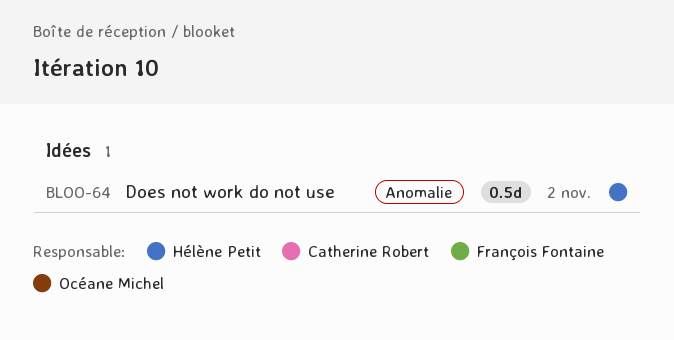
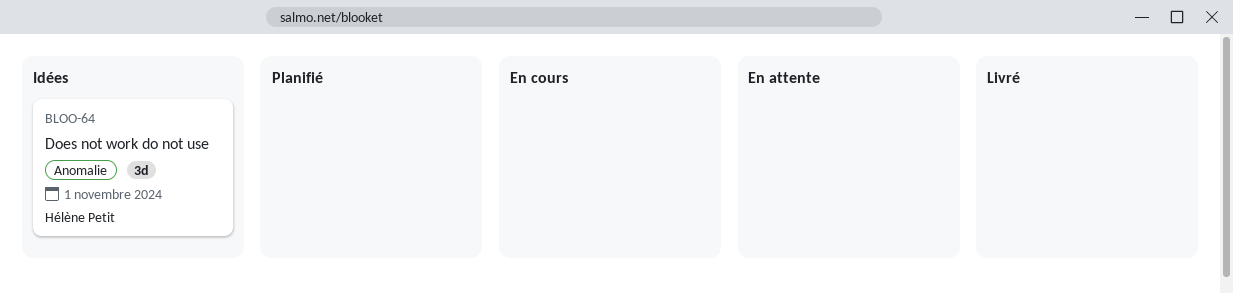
BLOO-64, estimate: 0.5d -> 3d
BLOO-64, due: Nov 2 -> Nov 1

